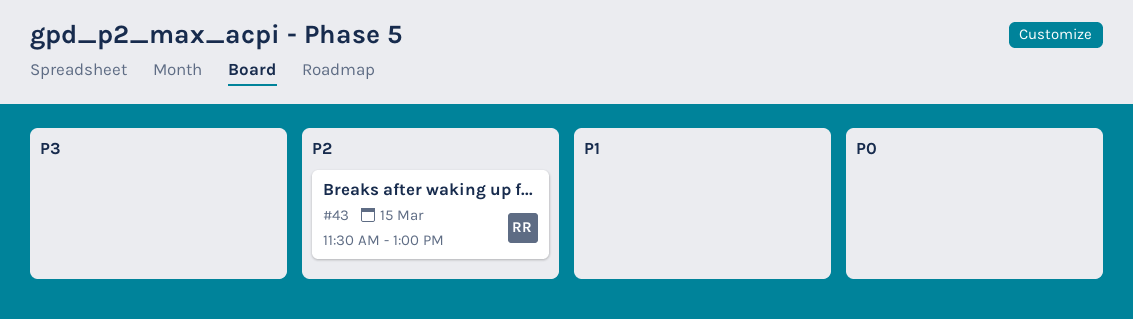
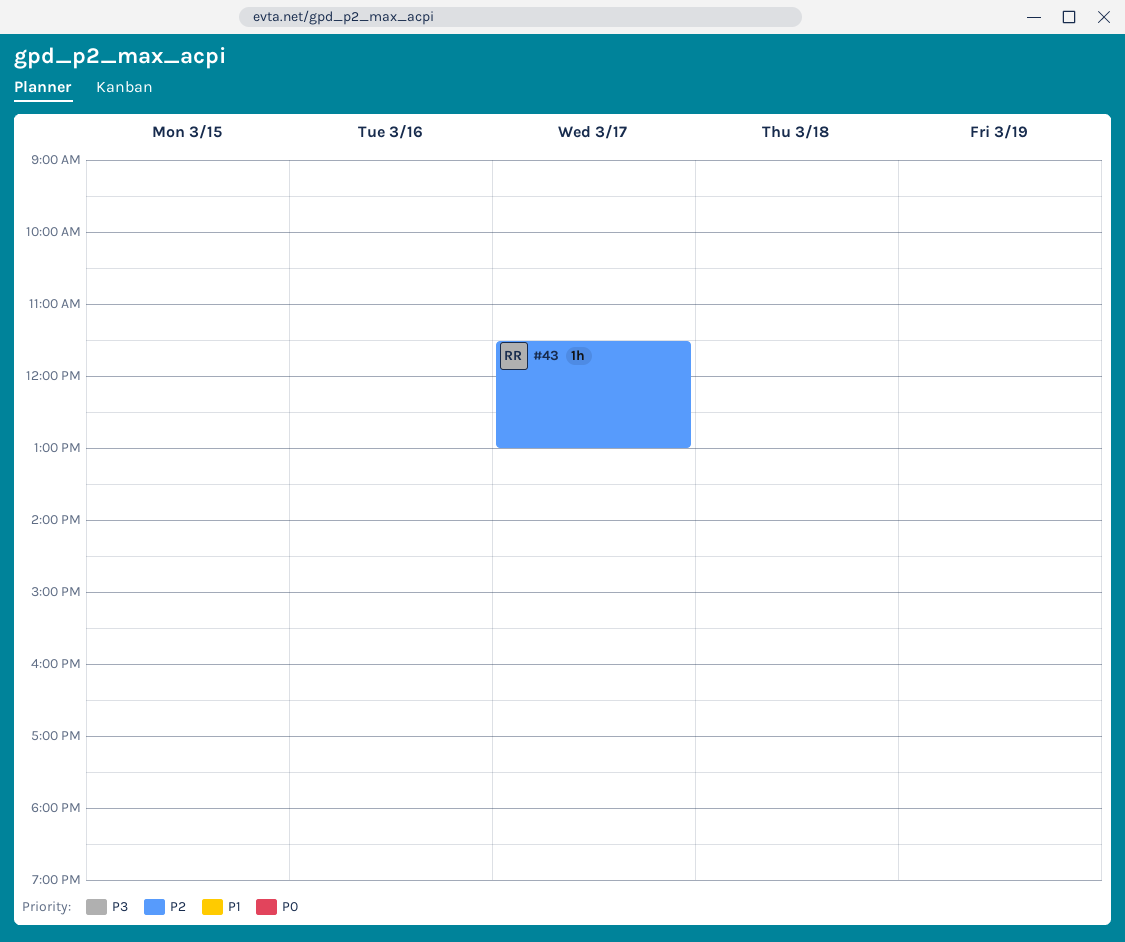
#43, day: Mar 15 -> Mar 17

